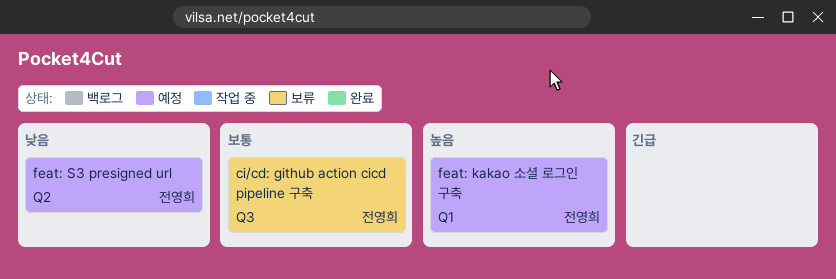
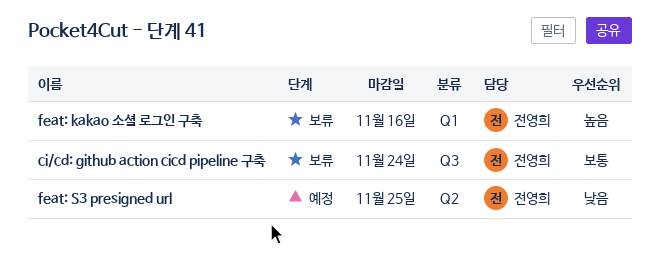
feat: kakao 소셜 로그인 구축, status: 예정 -> 보류

